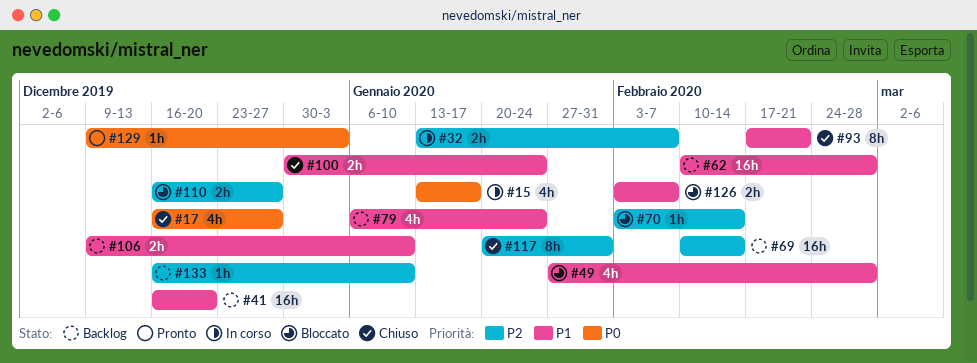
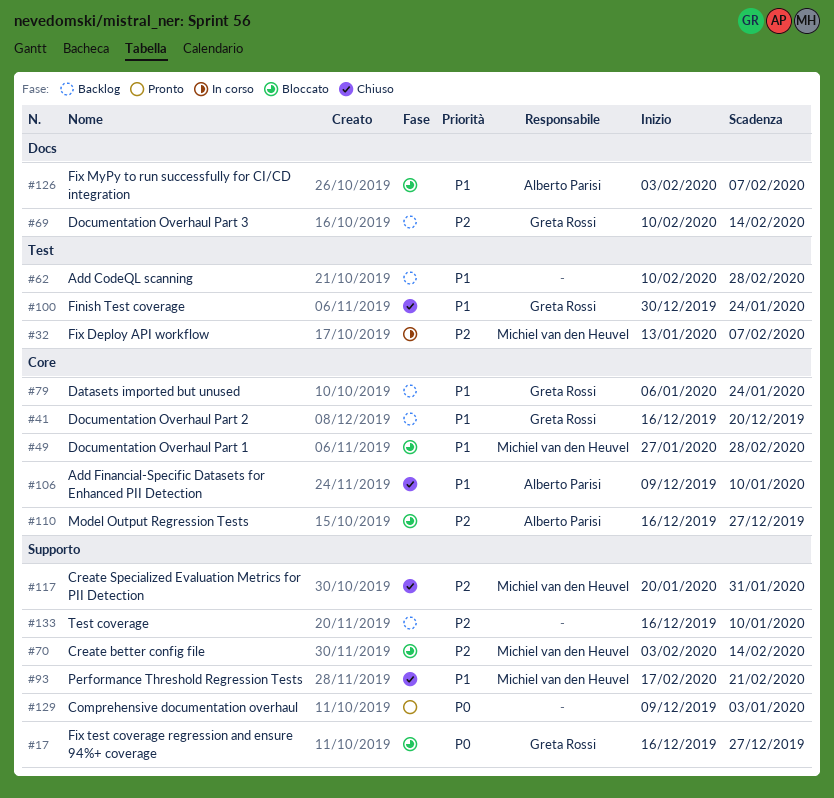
#15: present -> none
#17, status: Chiuso -> Bloccato
#106, status: Backlog -> Chiuso

